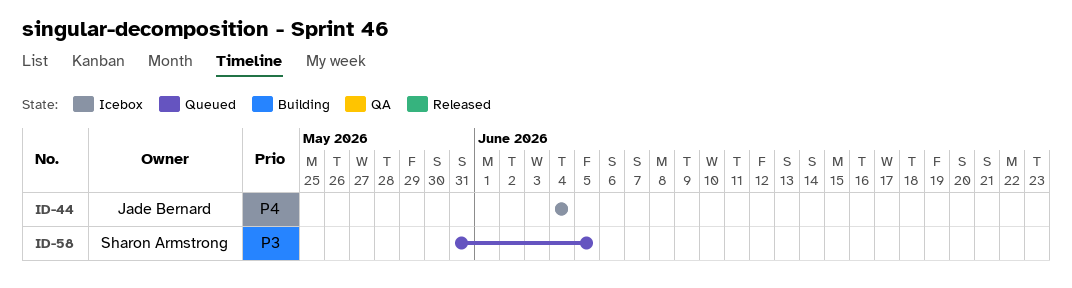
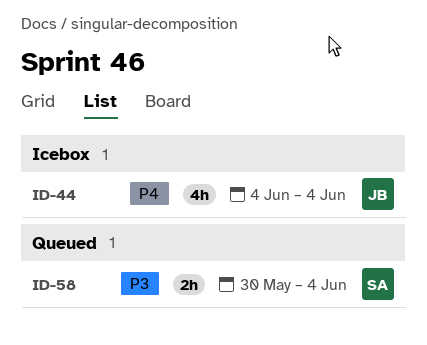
ID-58, start: May 31 -> May 30
ID-58, due: Jun 5 -> Jun 4

